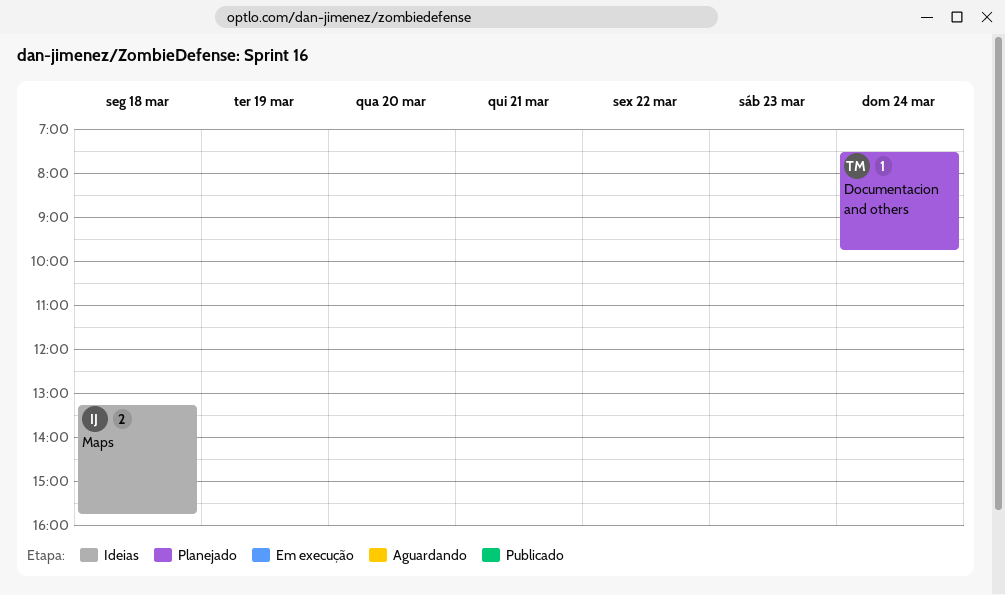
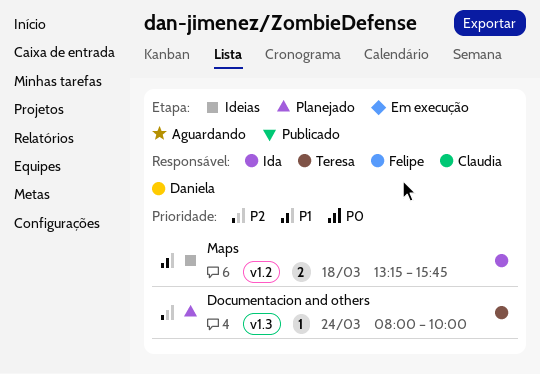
Documentacion and others, begins: 07:30 -> 08:00
Documentacion and others, ends: 09:45 -> 10:00

